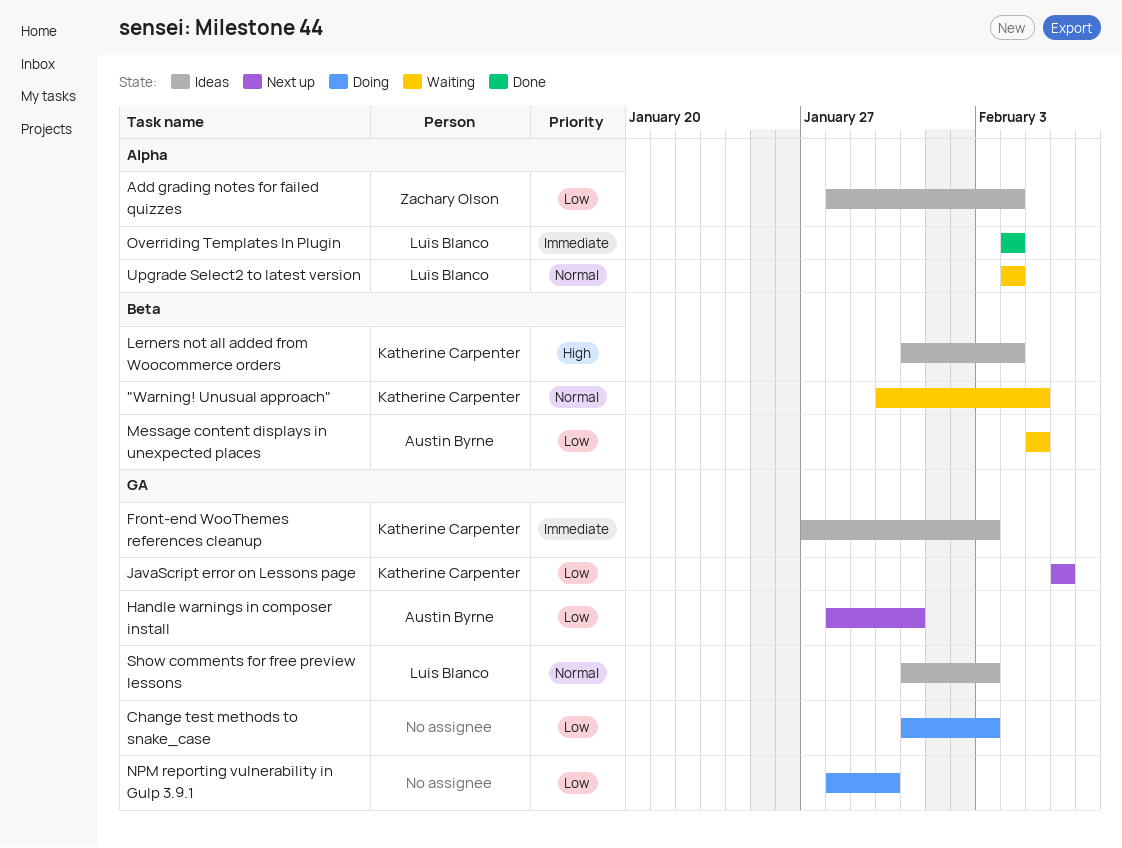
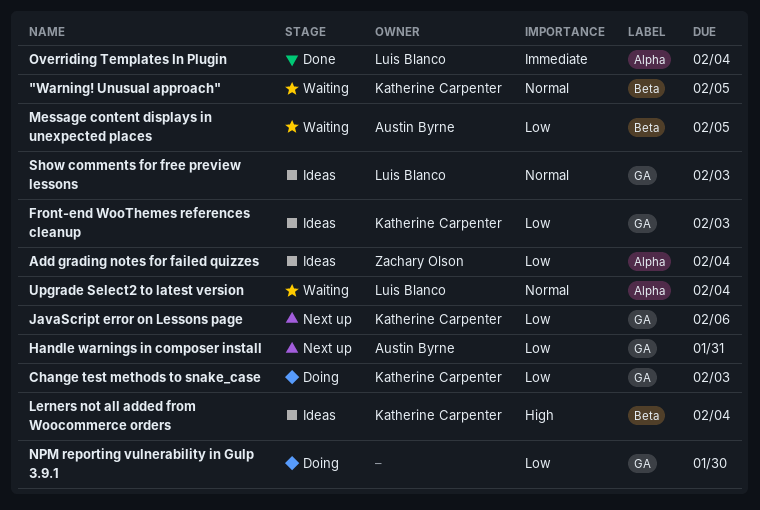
Change test methods to snake_case, owner: none -> Katherine Carpenter
Front-end WooThemes references cleanup, priority: Immediate -> Low

